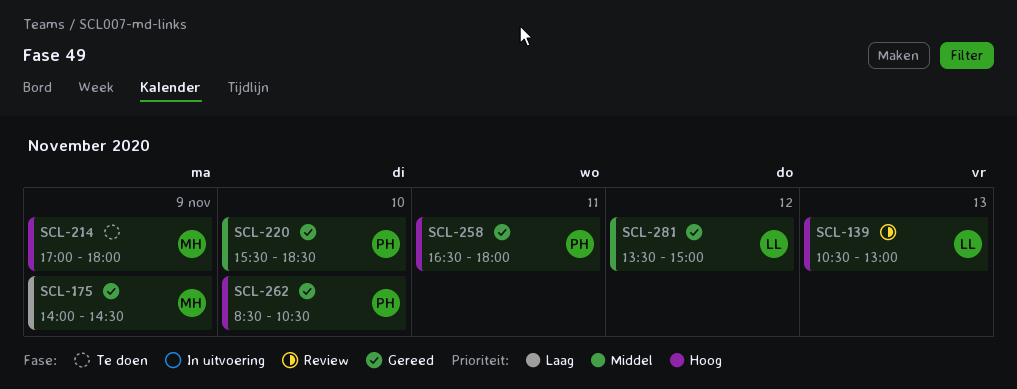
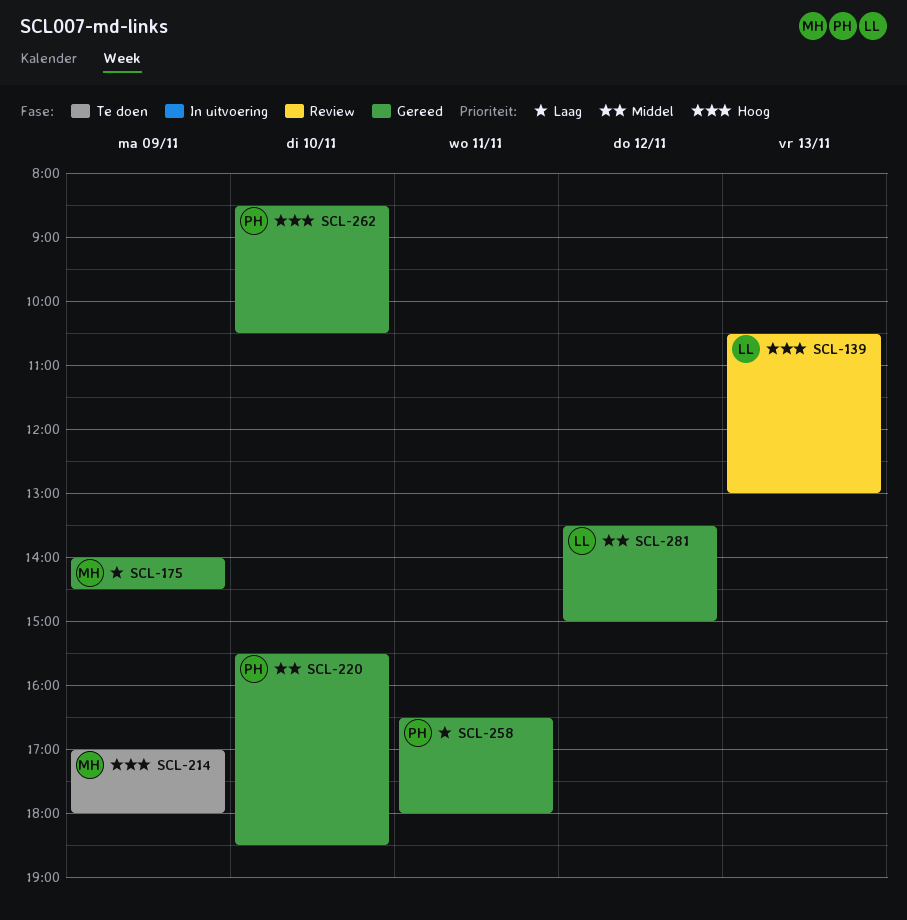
SCL-258, priority: Hoog -> Laag

